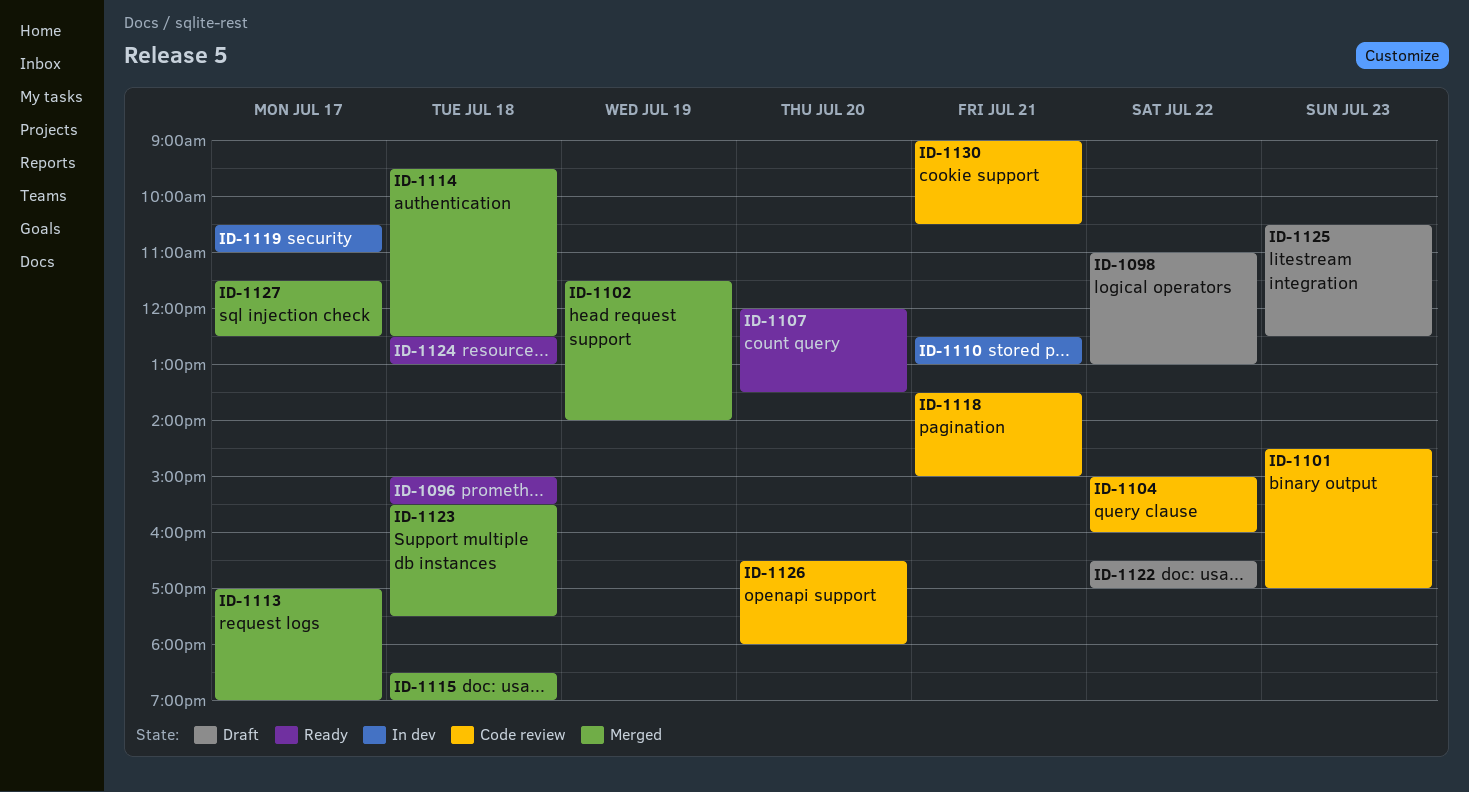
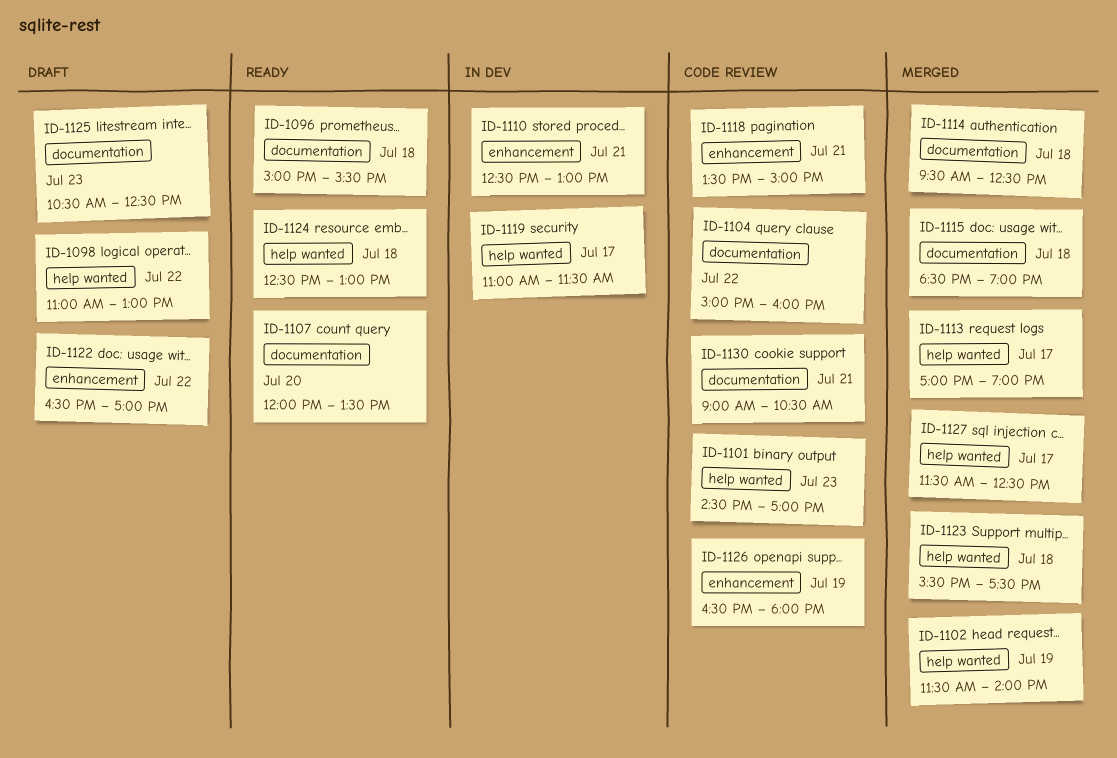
ID-1119, begins: 10:30 -> 11:00
ID-1119, ends: 11:00 -> 11:30
ID-1126, day: Jul 20 -> Jul 19

